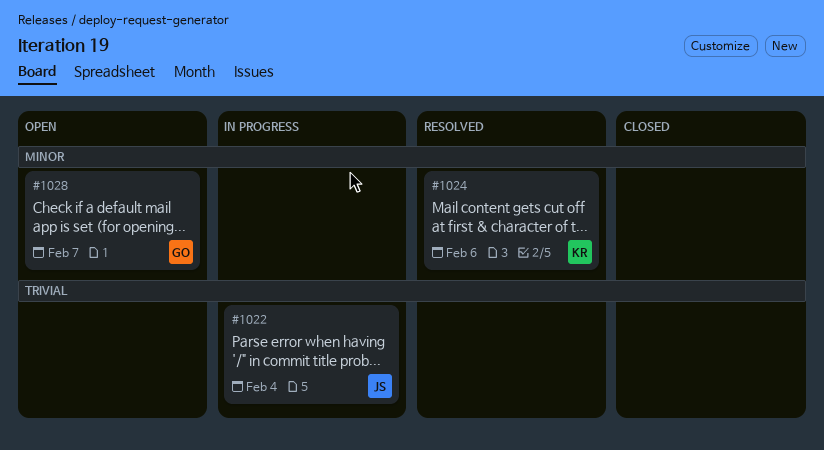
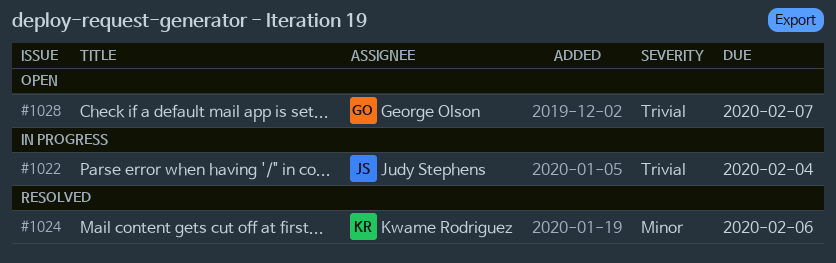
#1028, priority: Minor -> Trivial

